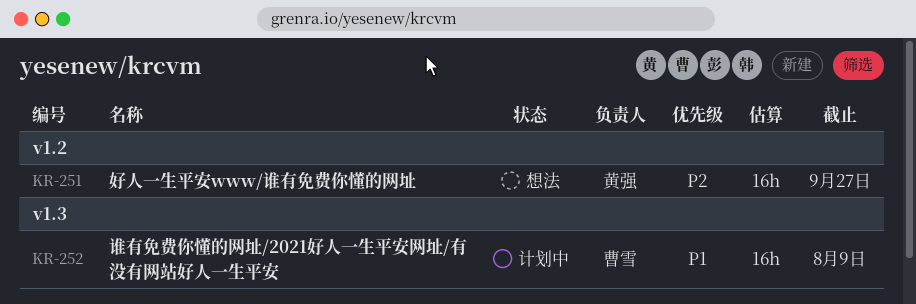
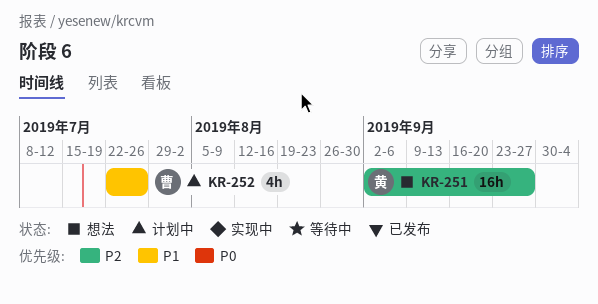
KR-252, estimate: 16h -> 4h
KR-252, due: Aug 9 -> Jul 26

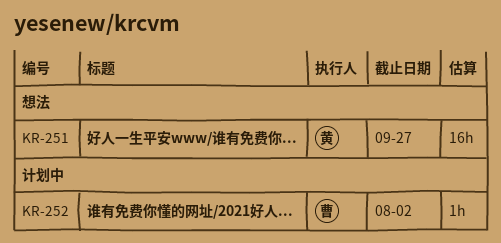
KR-252, estimate: 4h -> 1h
KR-252, due: Jul 26 -> Aug 2

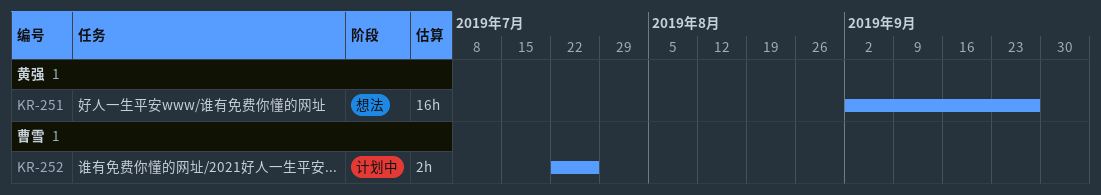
KR-252, estimate: 1h -> 2h
KR-252, due: Aug 2 -> Jul 26

